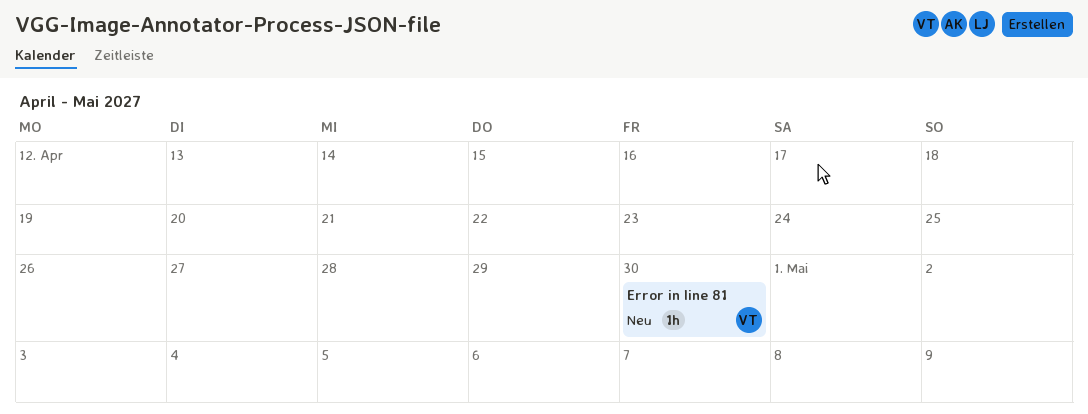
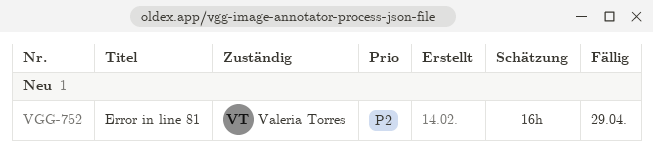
Error in line 81, estimate: 1h -> 16h
Error in line 81, due: Apr 30 -> Apr 29

